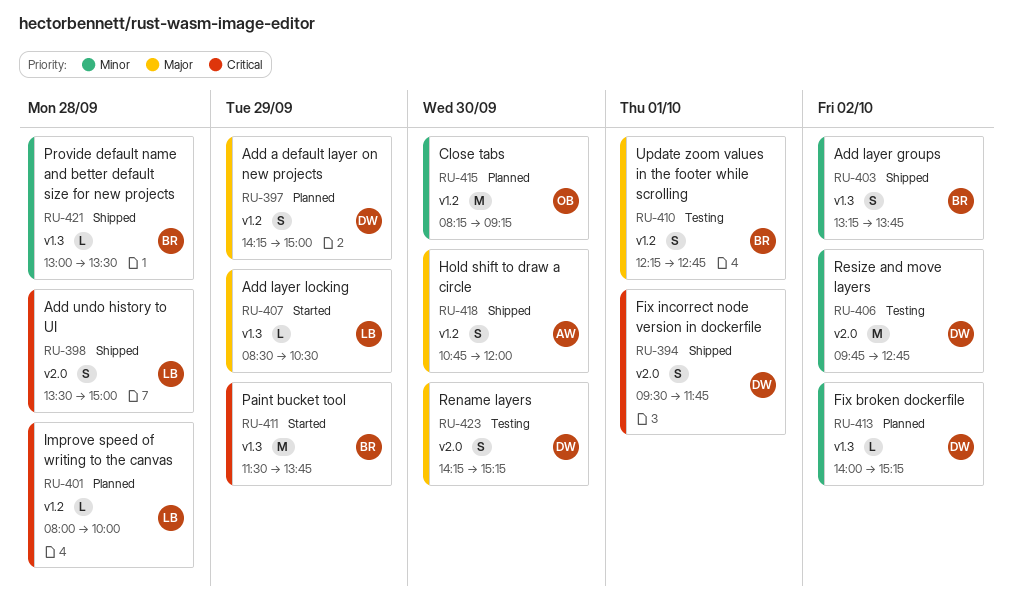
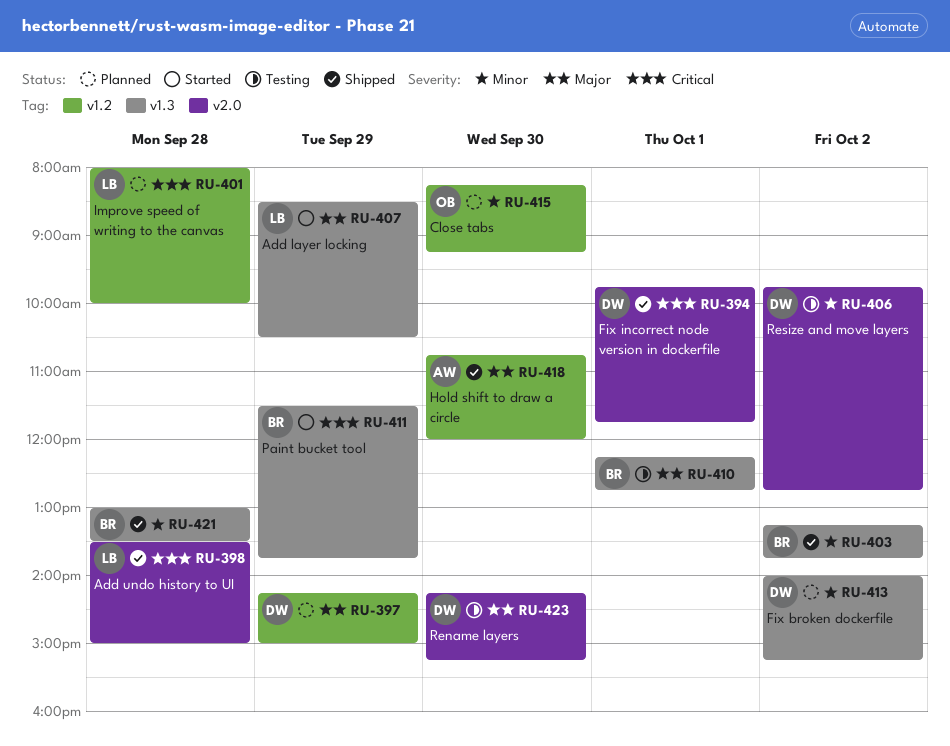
RU-394, begins: 09:30 -> 09:45
RU-410, label: v1.2 -> v1.3

